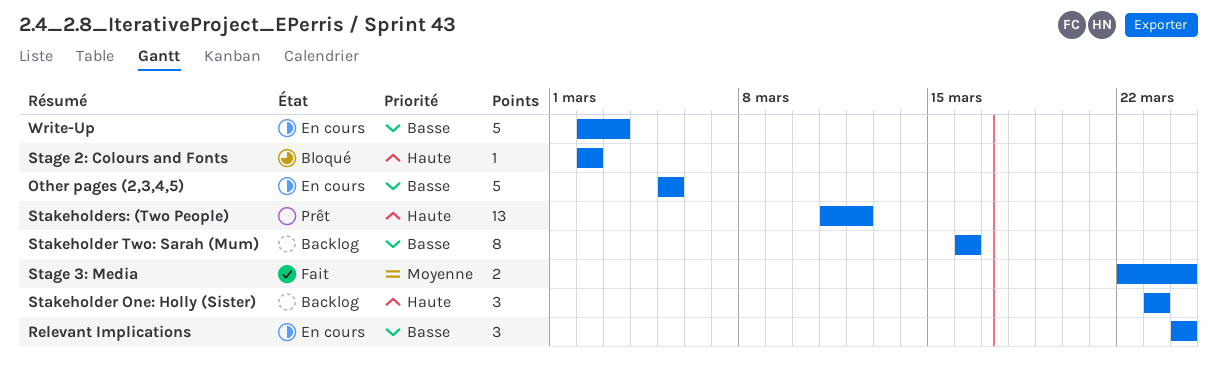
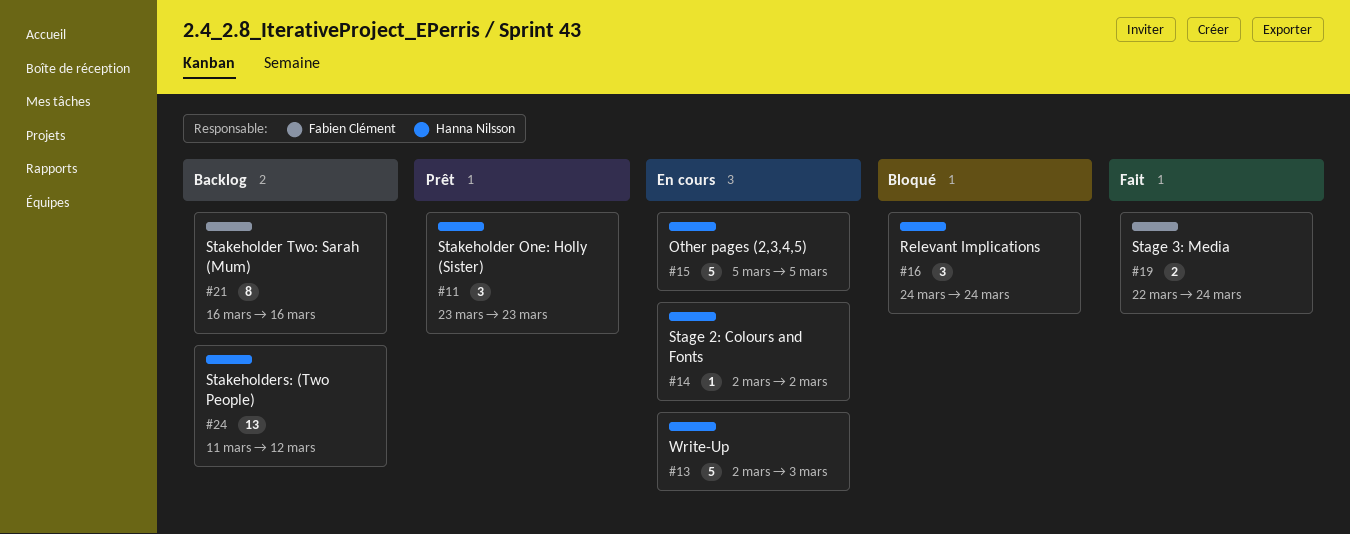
Relevant Implications, status: En cours -> Bloqué
Stage 2: Colours and Fonts, status: Bloqué -> En cours
Stakeholder One: Holly (Sister), status: Backlog -> Prêt
Stakeholders: (Two People), status: Prêt -> Backlog

